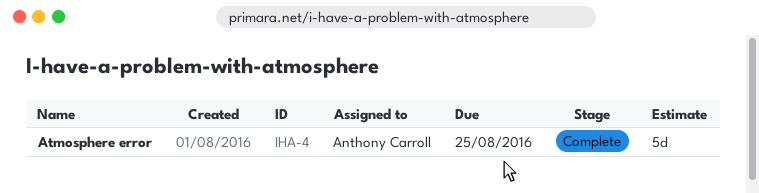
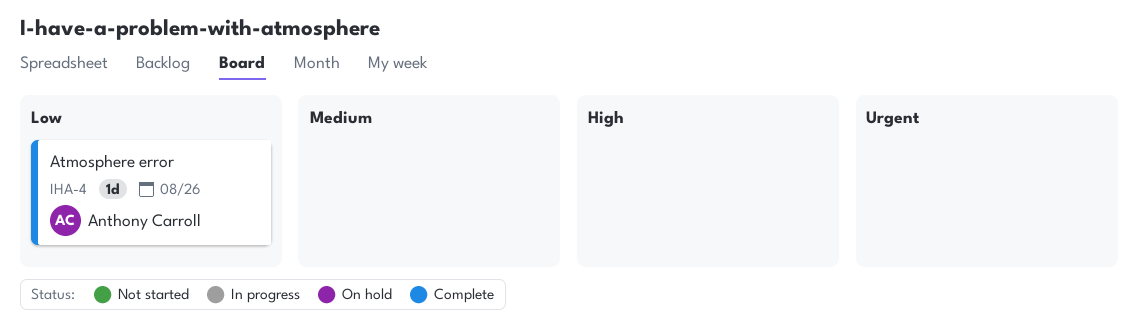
IHA-4, estimate: 5d -> 1d
IHA-4, due: Aug 25 -> Aug 26

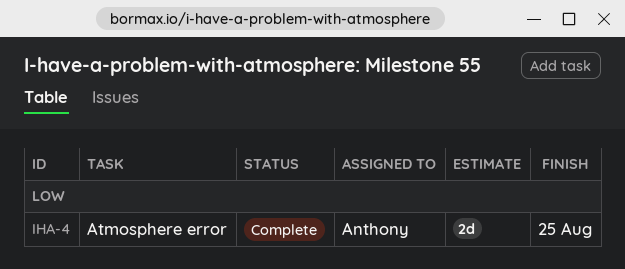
IHA-4, estimate: 1d -> 2d
IHA-4, due: Aug 26 -> Aug 25

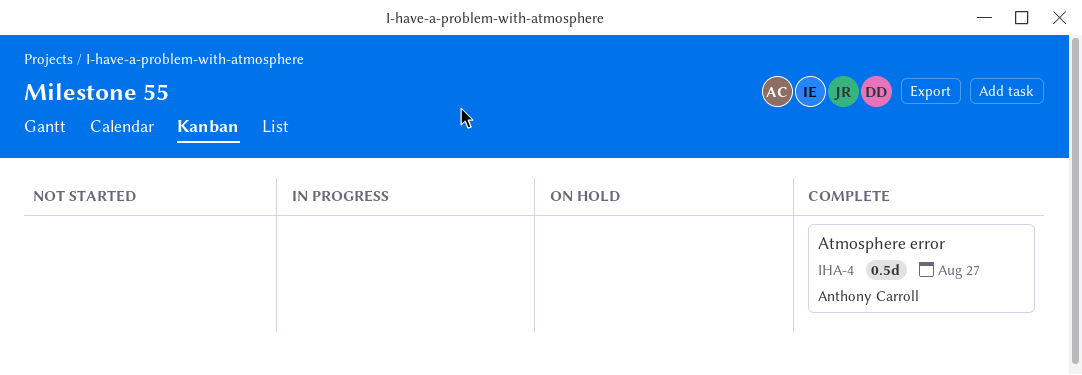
IHA-4, estimate: 2d -> 0.5d
IHA-4, due: Aug 25 -> Aug 27

